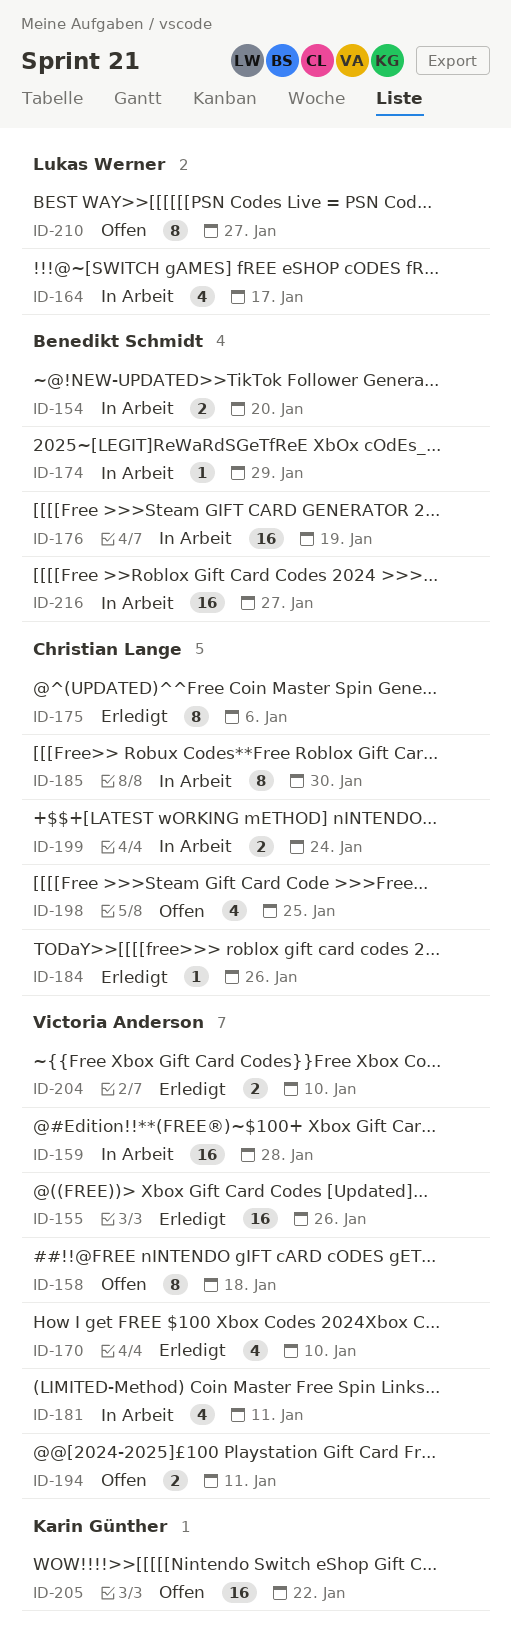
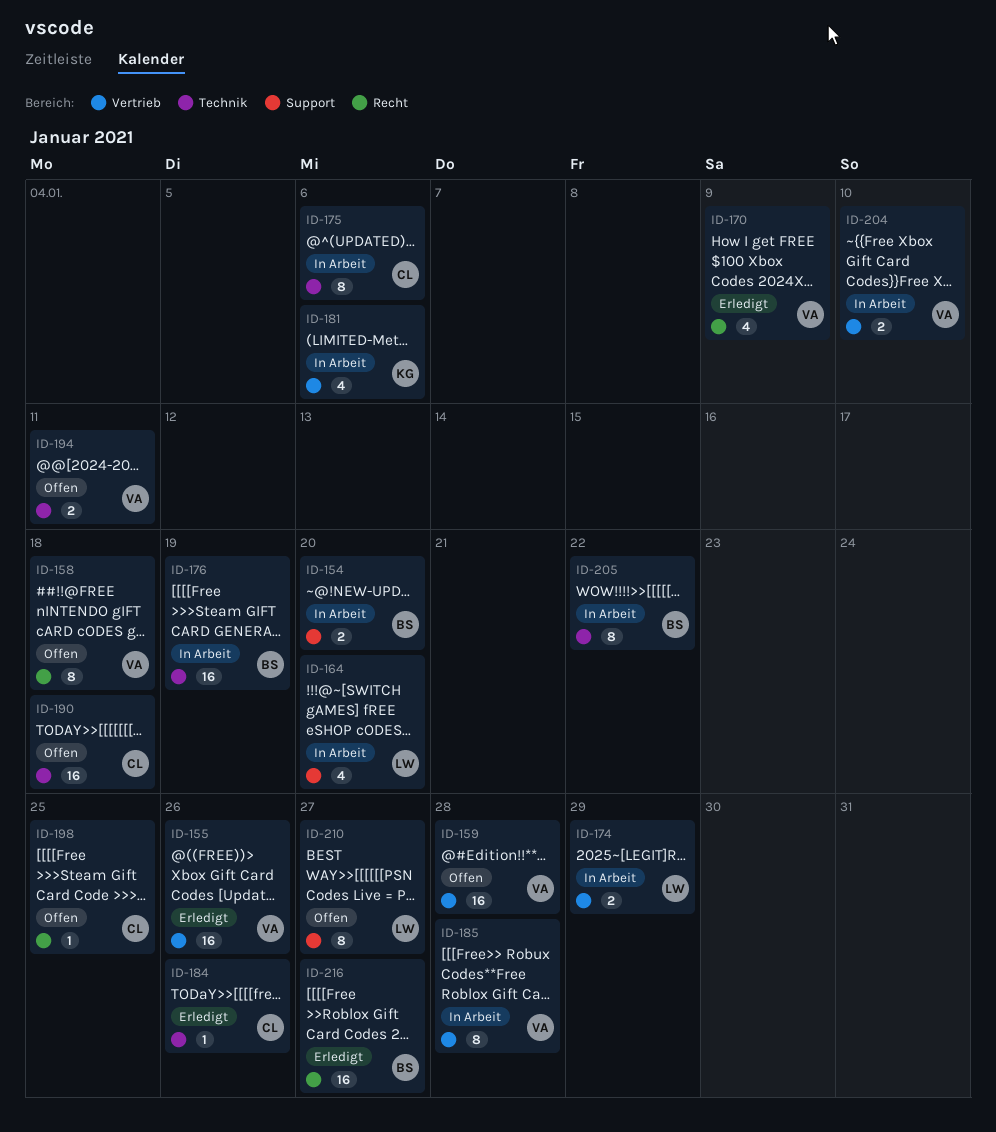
ID-159, status: In Arbeit -> Offen
ID-164, due: Jan 17 -> Jan 20
ID-170, due: Jan 10 -> Jan 9
ID-174, owner: Benedikt Schmidt -> Lukas Werner
ID-174, estimate: 1 -> 2
ID-175, status: Erledigt -> In Arbeit
ID-181, owner: Victoria Anderson -> Karin Günther
ID-181, due: Jan 11 -> Jan 6
ID-185, owner: Christian Lange -> Victoria Anderson
ID-185, due: Jan 30 -> Jan 28
ID-190: none -> present
ID-198, estimate: 4 -> 1
ID-199: present -> none
ID-204, status: Erledigt -> In Arbeit
ID-205, status: Offen -> In Arbeit
ID-205, owner: Karin Günther -> Benedikt Schmidt
ID-205, estimate: 16 -> 8
ID-216, status: In Arbeit -> Erledigt

